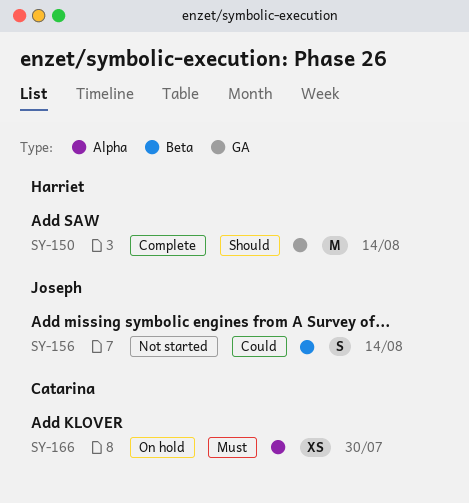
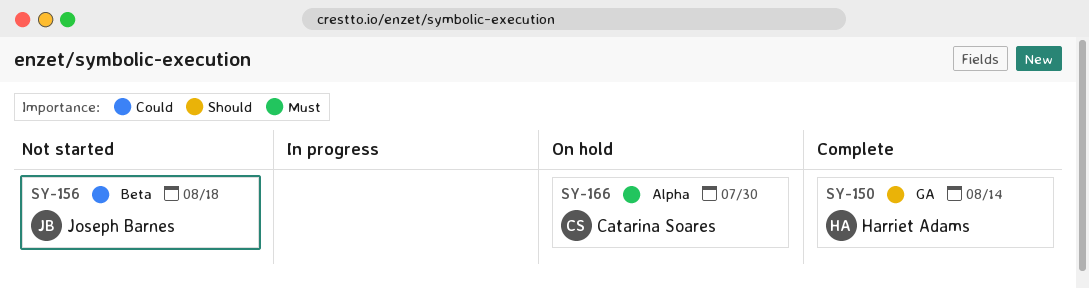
SY-156, due: Aug 14 -> Aug 18

